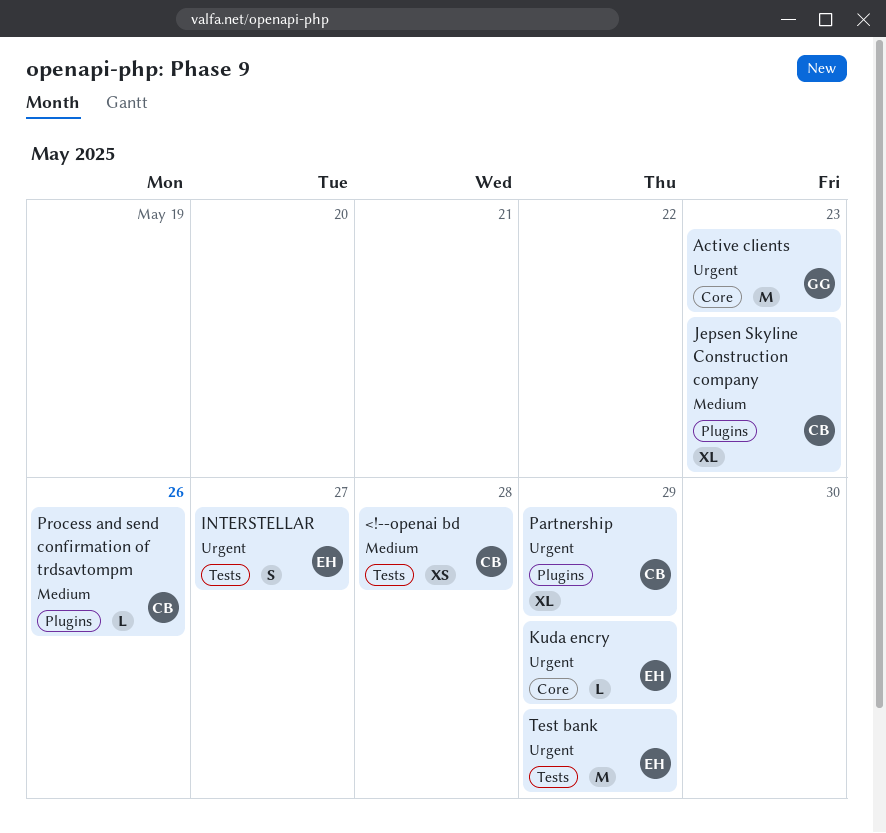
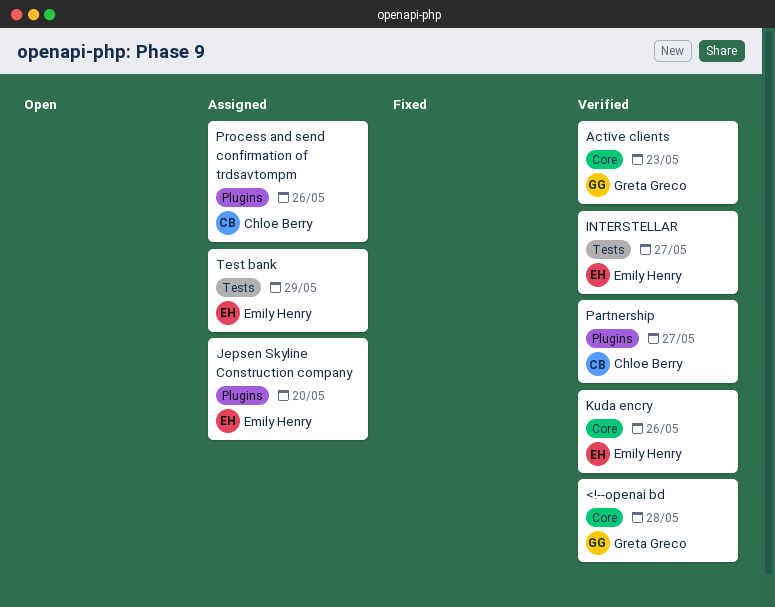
<!--openai bd, owner: Chloe Berry -> Greta Greco
<!--openai bd, label: Tests -> Core
Jepsen Skyline Construction company, owner: Chloe Berry -> Emily Henry
Jepsen Skyline Construction company, due: May 23 -> May 20
Kuda encry, due: May 29 -> May 26
Partnership, due: May 29 -> May 27

